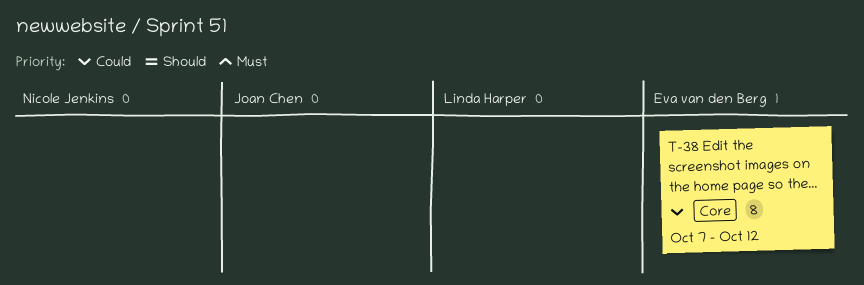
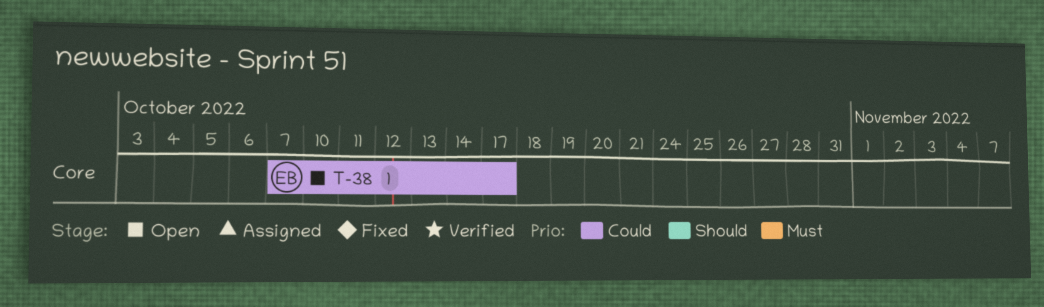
T-38, estimate: 8 -> 1
T-38, due: Oct 12 -> Oct 17

